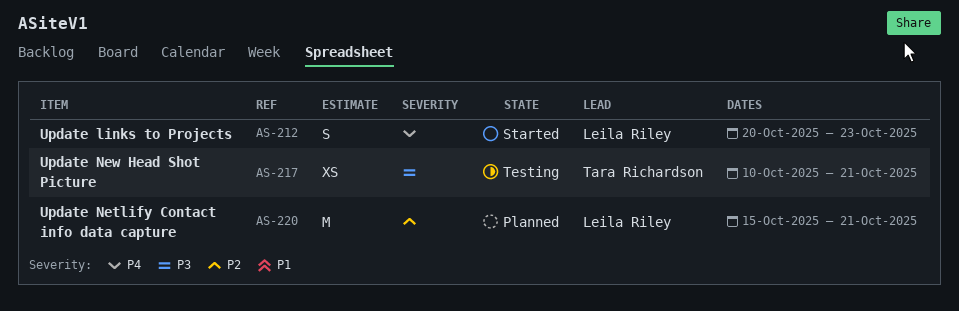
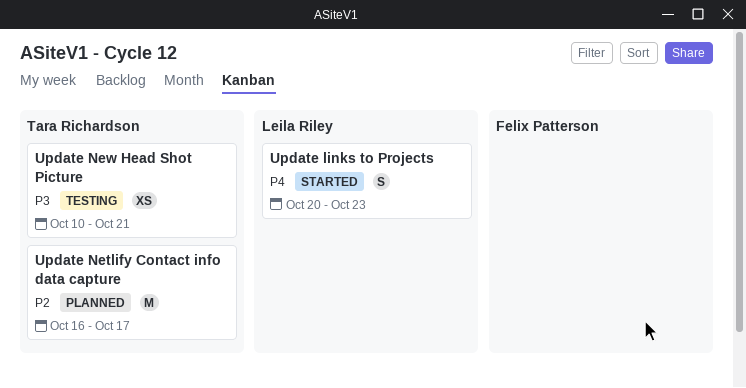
Update Netlify Contact info data capture, owner: Leila Riley -> Tara Richardson
Update Netlify Contact info data capture, start: Oct 15 -> Oct 16
Update Netlify Contact info data capture, due: Oct 21 -> Oct 17

